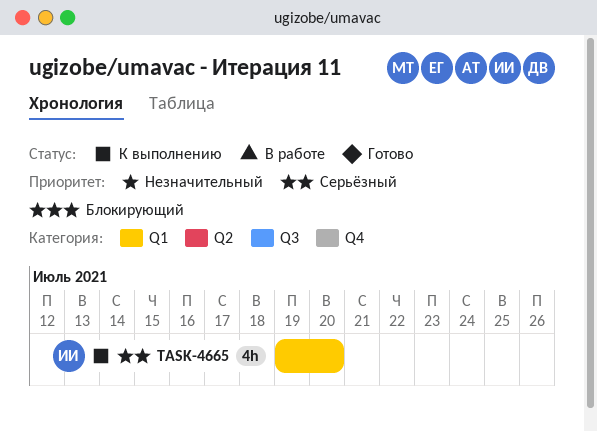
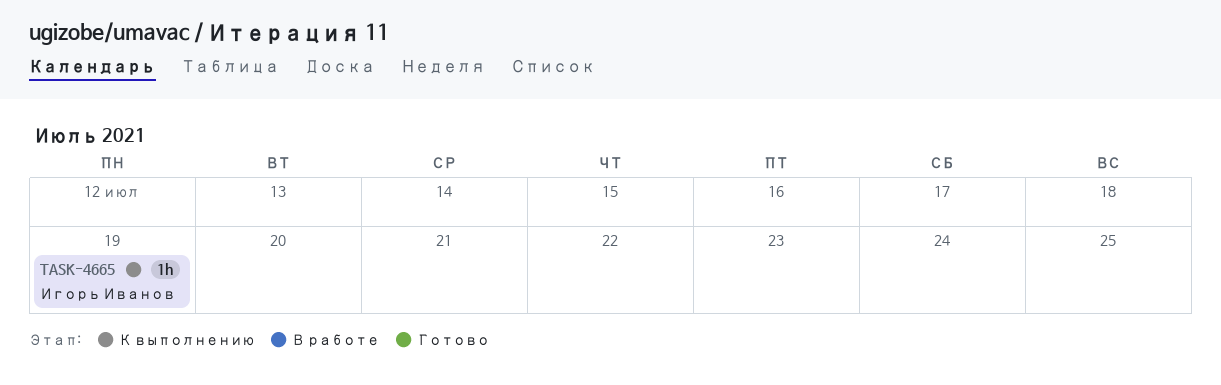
TASK-4665, estimate: 4h -> 1h
TASK-4665, due: Jul 20 -> Jul 19

